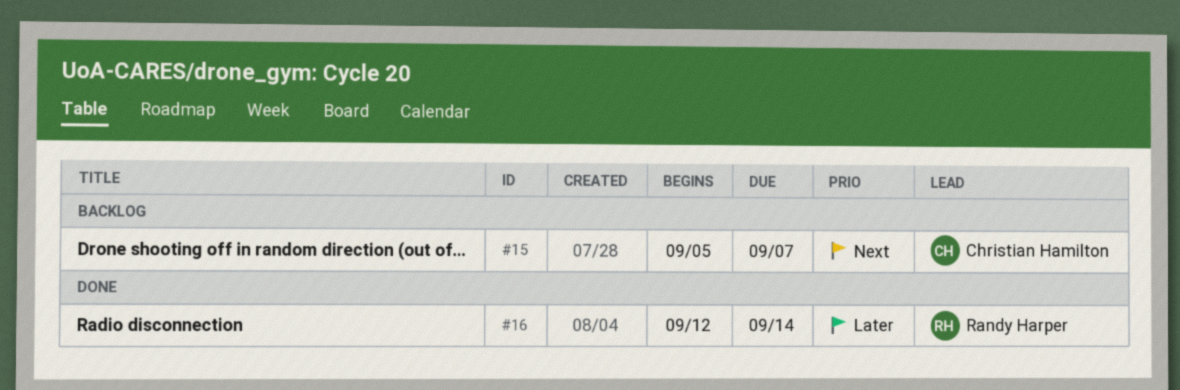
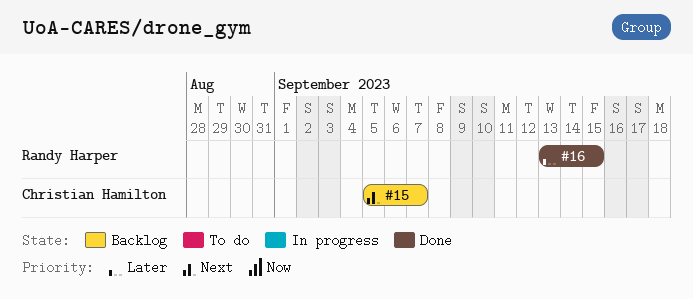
#16, start: Sep 12 -> Sep 13
#16, due: Sep 14 -> Sep 15

